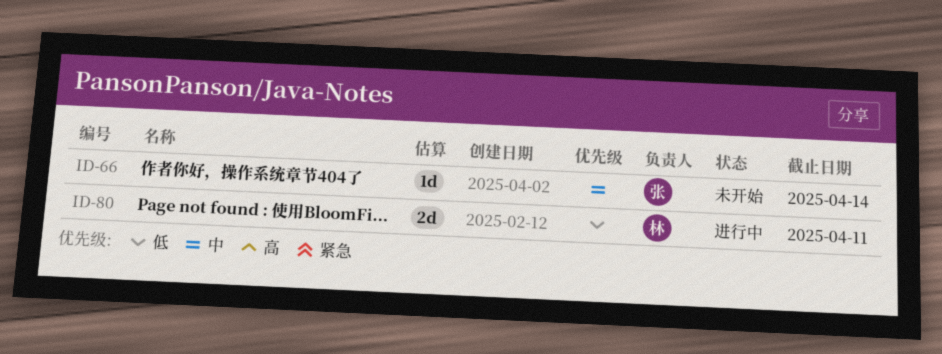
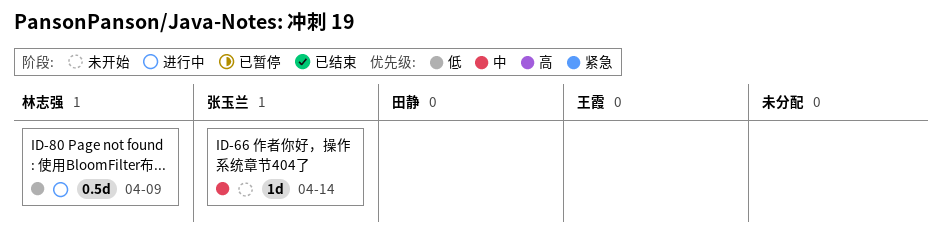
ID-80, estimate: 2d -> 0.5d
ID-80, due: Apr 11 -> Apr 9

